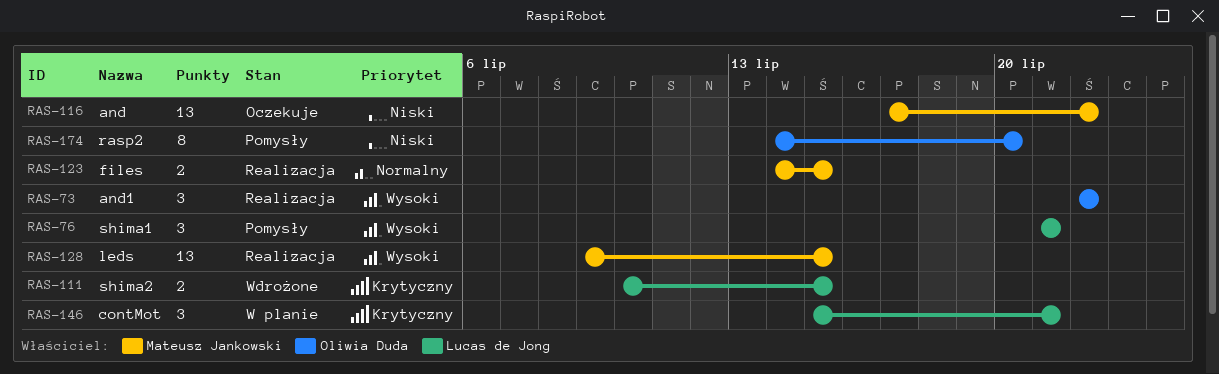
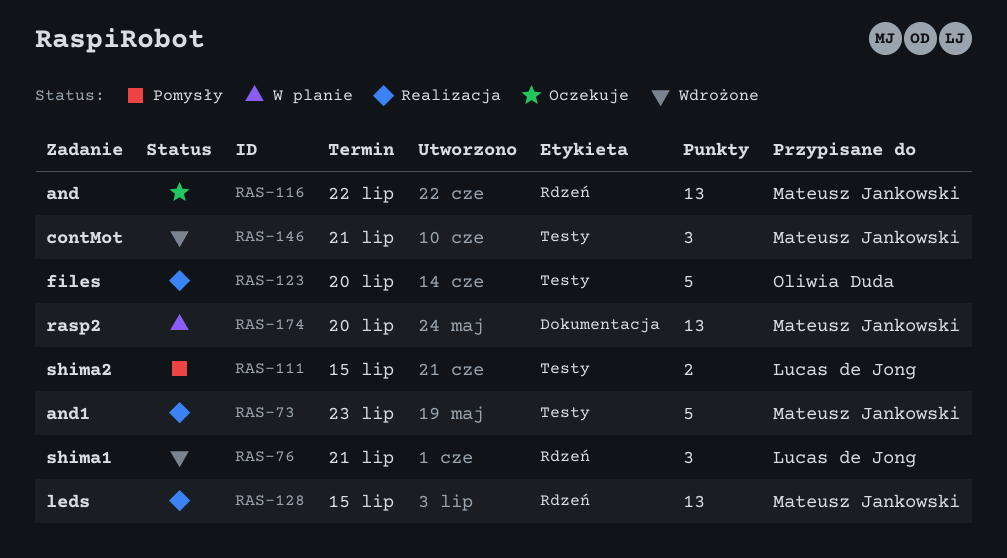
RAS-73, owner: Oliwia Duda -> Mateusz Jankowski
RAS-73, estimate: 3 -> 5
RAS-73, due: Jul 22 -> Jul 23
RAS-76, status: Pomysły -> Wdrożone
RAS-111, status: Wdrożone -> Pomysły
RAS-123, owner: Mateusz Jankowski -> Oliwia Duda
RAS-123, estimate: 2 -> 5
RAS-123, due: Jul 15 -> Jul 20
RAS-146, status: W planie -> Wdrożone
RAS-146, owner: Lucas de Jong -> Mateusz Jankowski
RAS-174, status: Pomysły -> W planie
RAS-174, owner: Oliwia Duda -> Mateusz Jankowski
RAS-174, estimate: 8 -> 13

